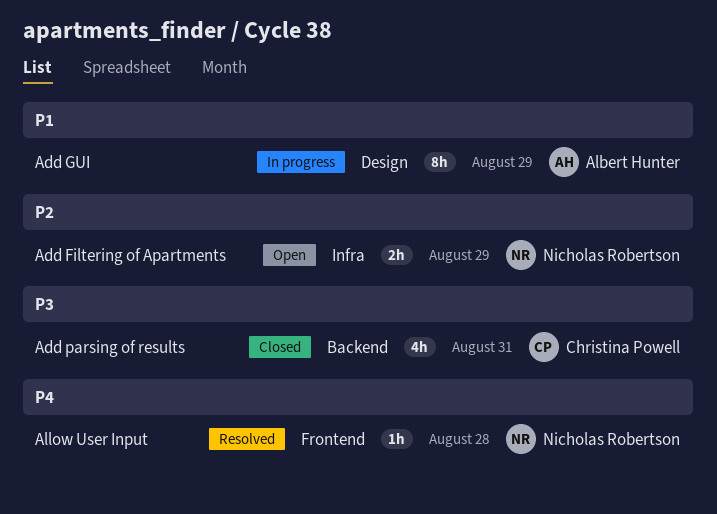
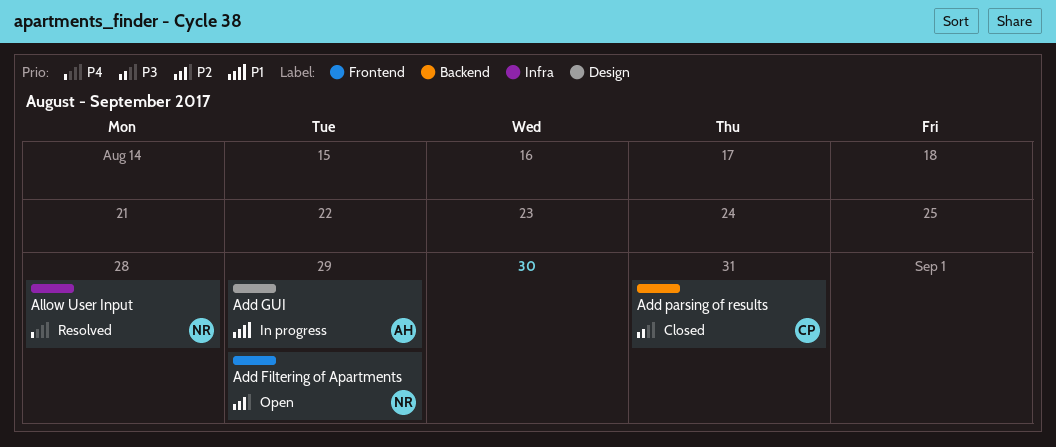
Add Filtering of Apartments, label: Infra -> Frontend
Allow User Input, label: Frontend -> Infra

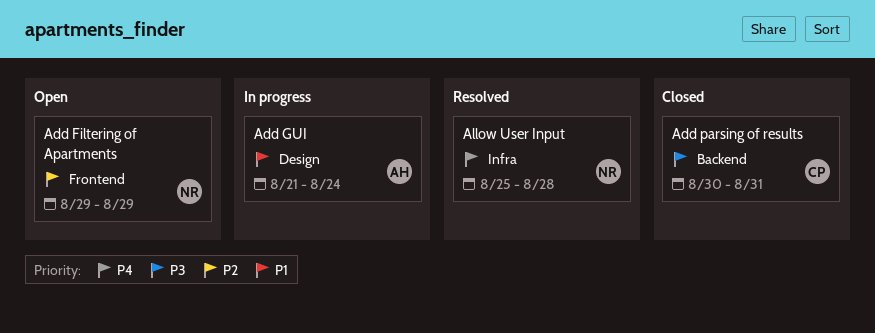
Add GUI, due: Aug 29 -> Aug 24

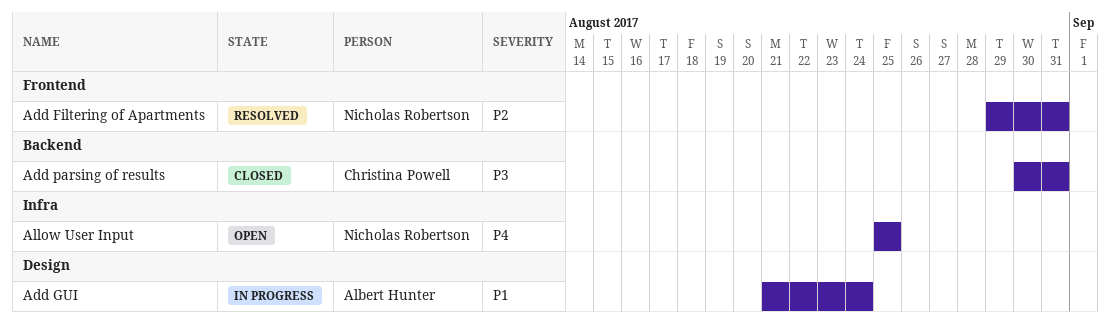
Add Filtering of Apartments, status: Open -> Resolved
Add Filtering of Apartments, due: Aug 29 -> Aug 31
Allow User Input, status: Resolved -> Open
Allow User Input, due: Aug 28 -> Aug 25

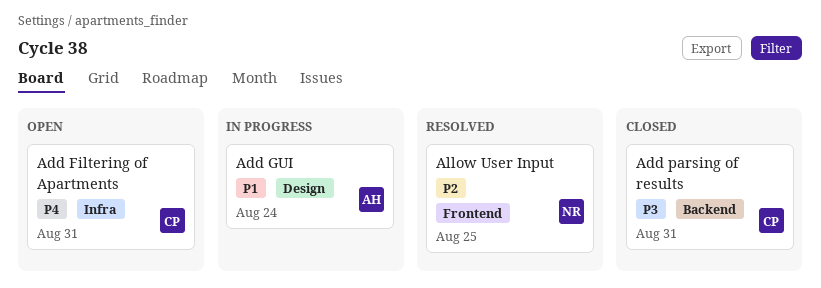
Add Filtering of Apartments, status: Resolved -> Open
Add Filtering of Apartments, owner: Nicholas Robertson -> Christina Powell
Add Filtering of Apartments, priority: P2 -> P4
Add Filtering of Apartments, label: Frontend -> Infra
Allow User Input, status: Open -> Resolved
Allow User Input, priority: P4 -> P2
Allow User Input, label: Infra -> Frontend

